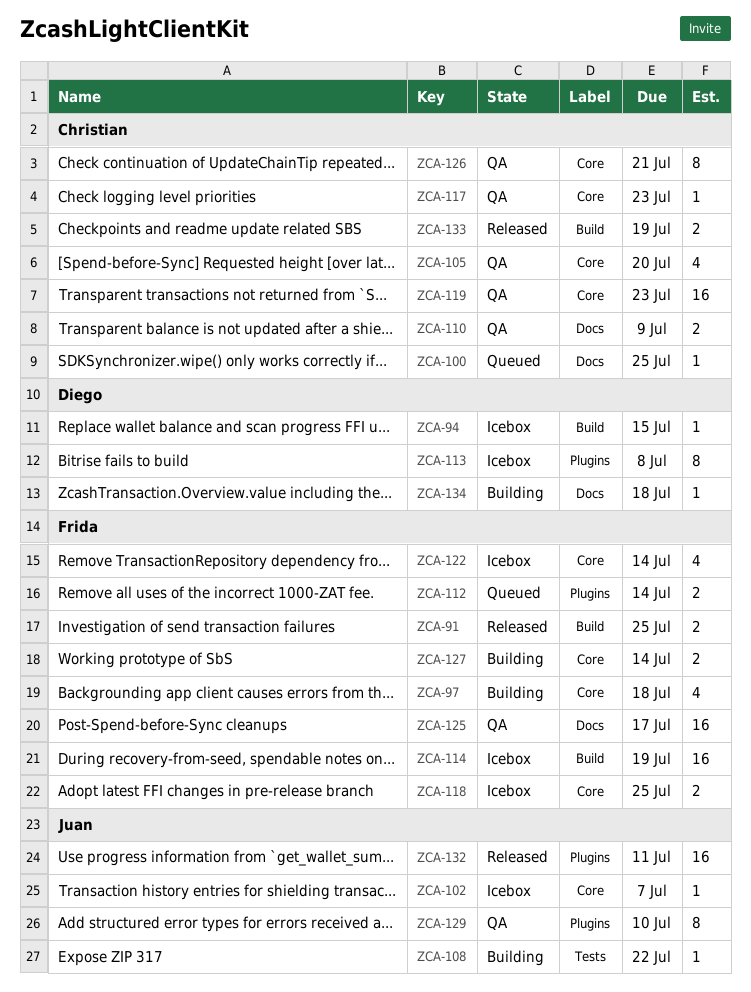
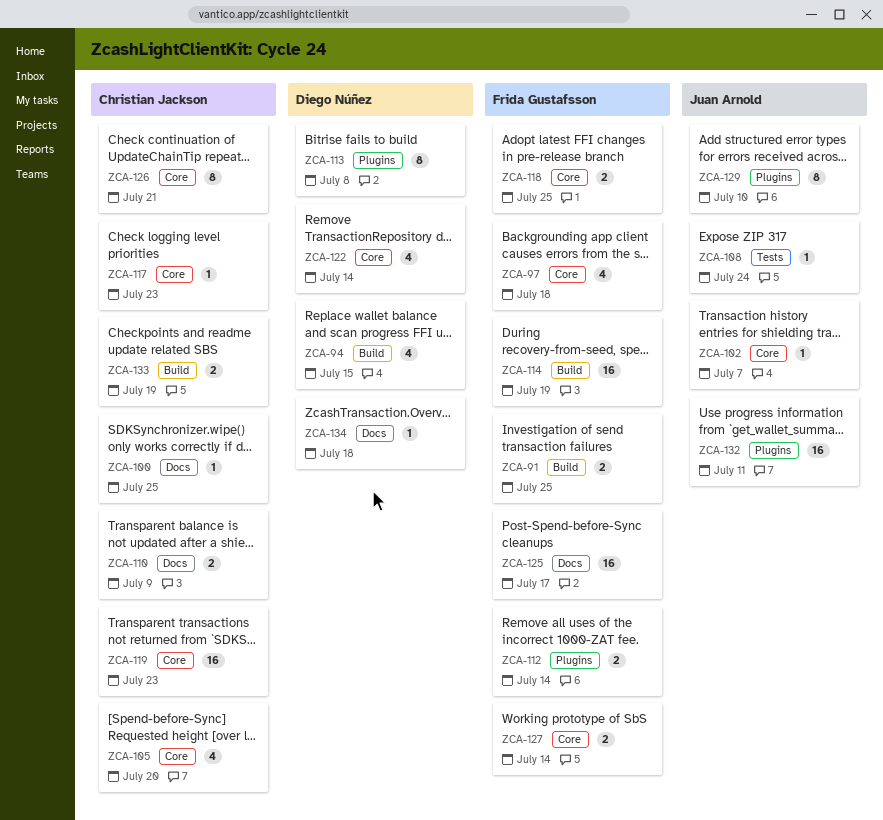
ZCA-94, estimate: 1 -> 4
ZCA-108, due: Jul 22 -> Jul 24
ZCA-122, owner: Frida Gustafsson -> Diego Núñez

